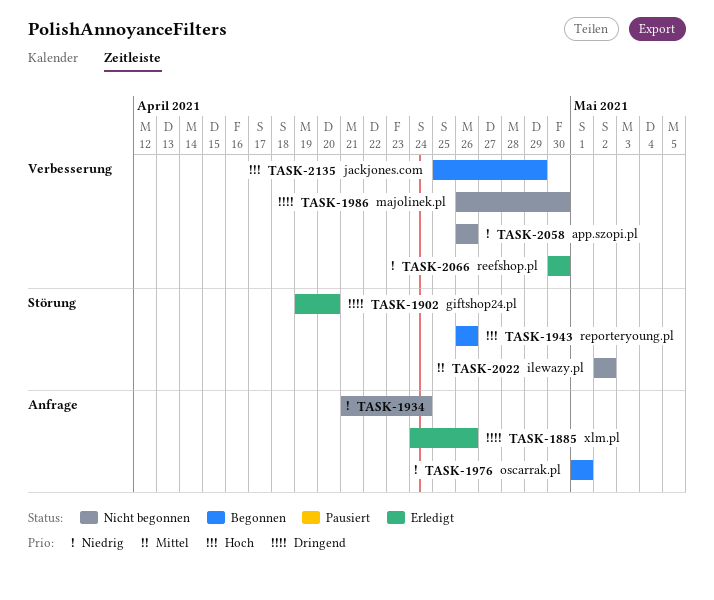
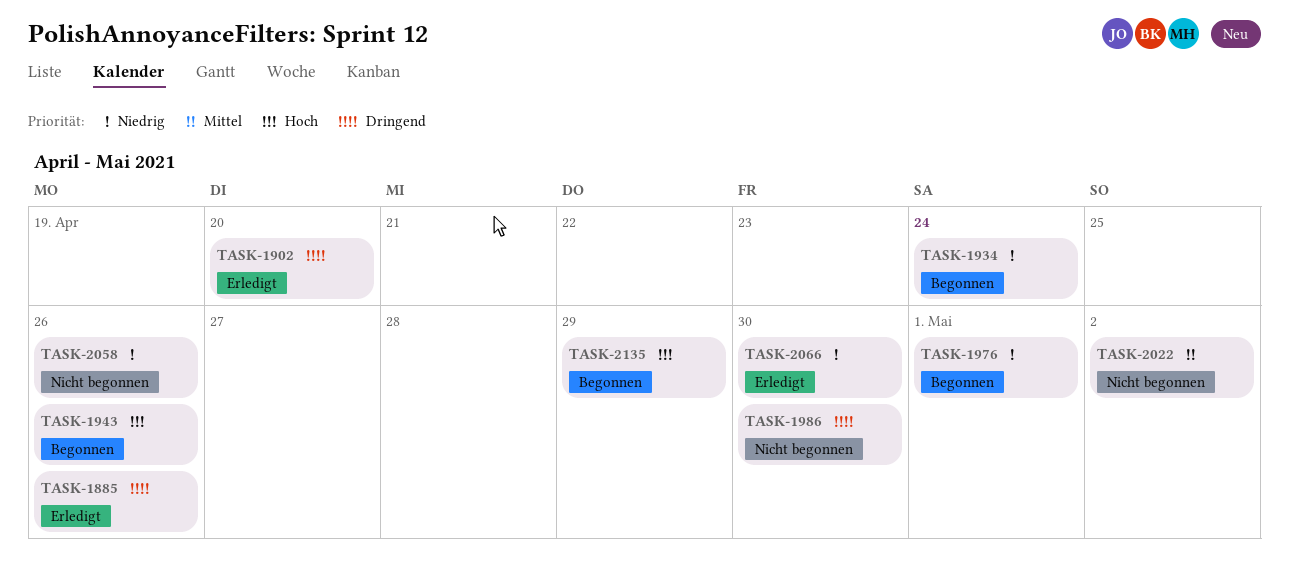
TASK-1934, status: Nicht begonnen -> Begonnen

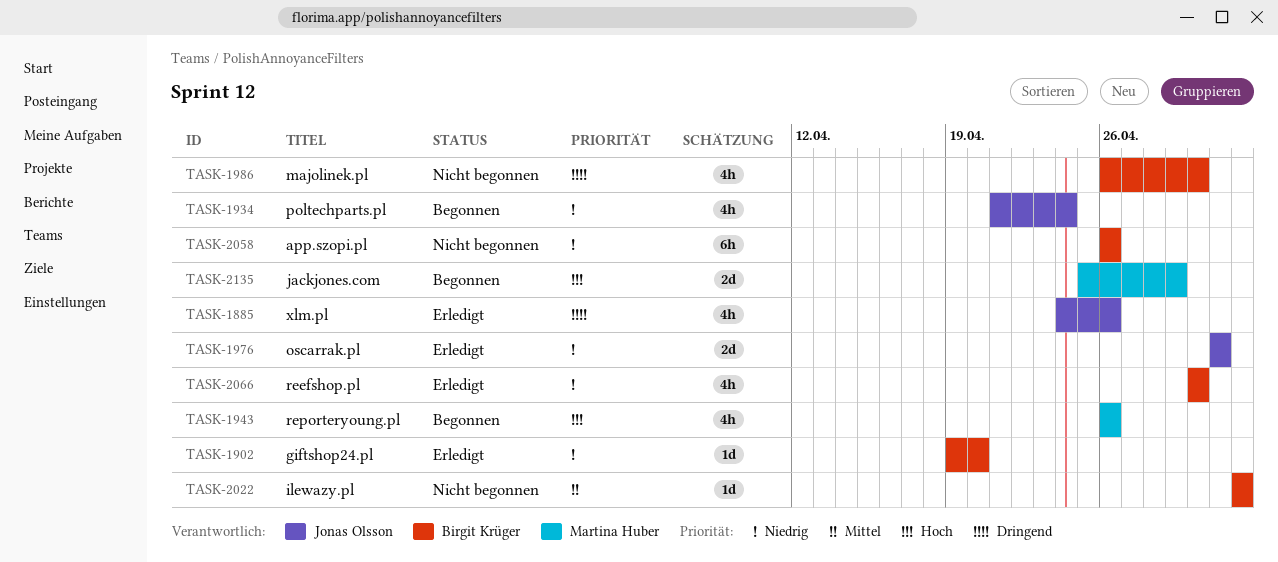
TASK-1902, priority: Dringend -> Niedrig
TASK-1976, status: Begonnen -> Erledigt

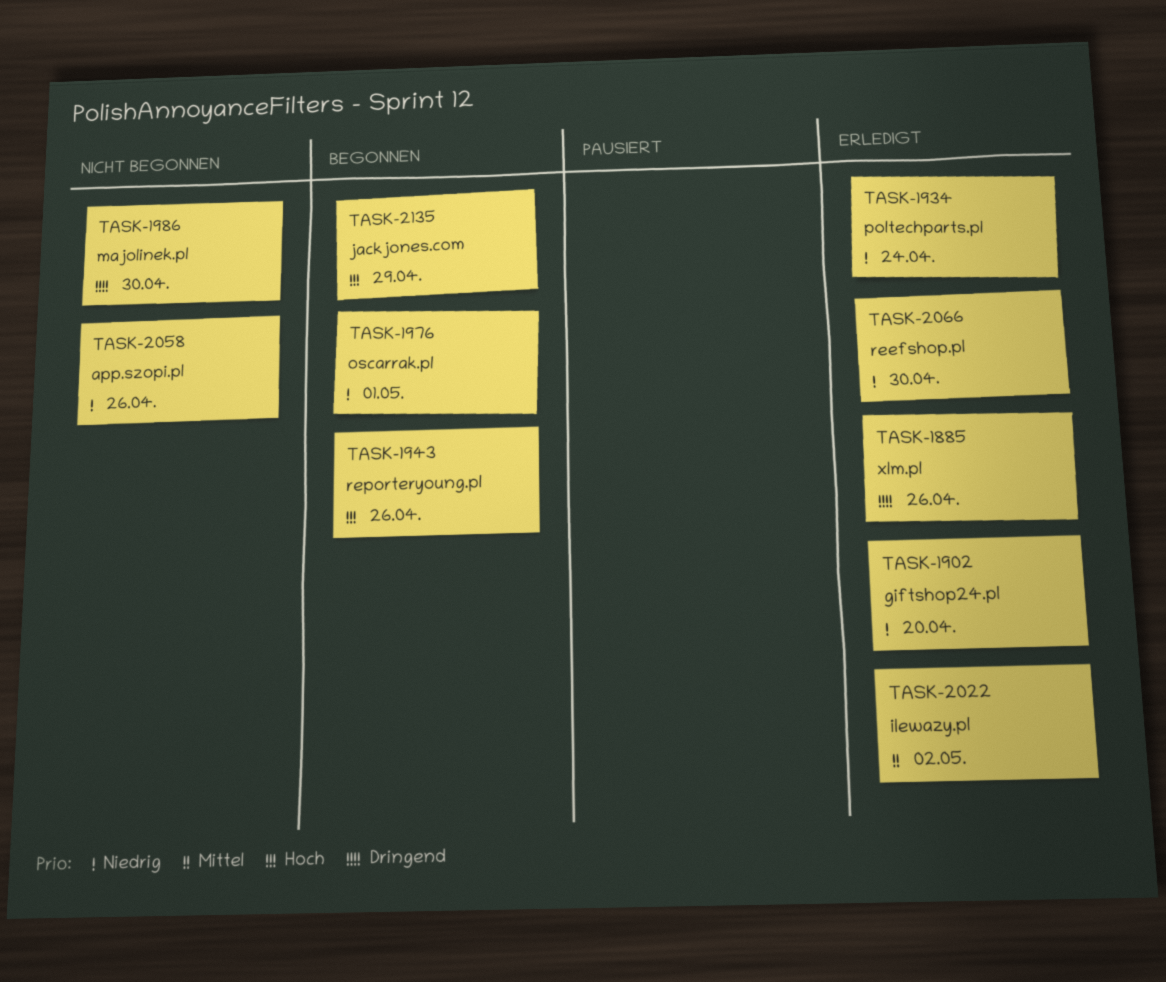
TASK-1934, status: Begonnen -> Erledigt
TASK-1976, status: Erledigt -> Begonnen
TASK-2022, status: Nicht begonnen -> Erledigt

